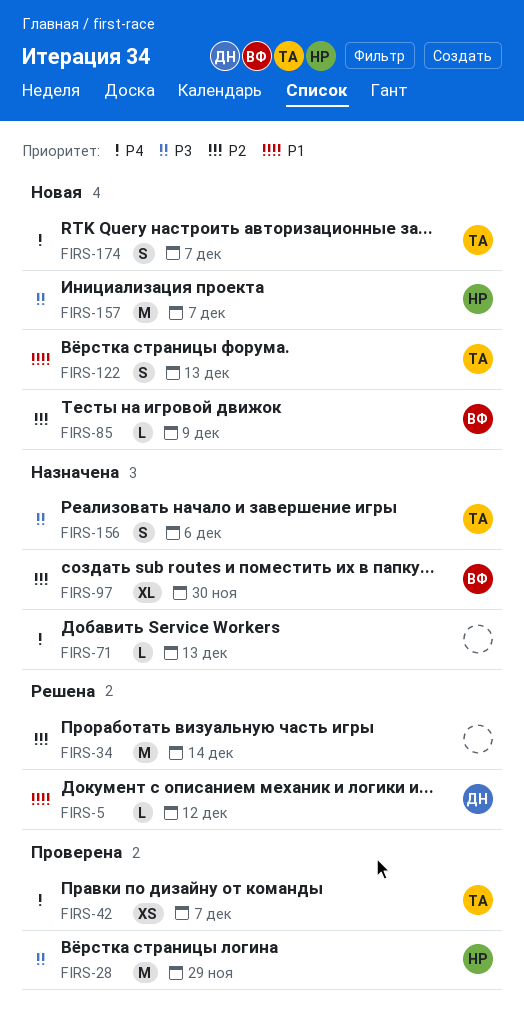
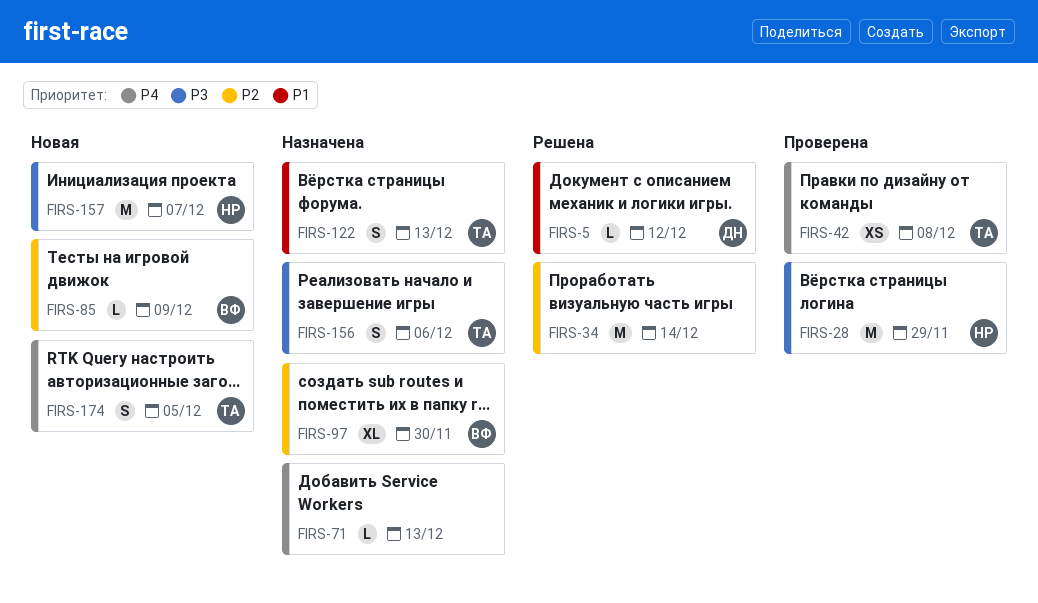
FIRS-42, due: Dec 7 -> Dec 8
FIRS-122, status: Новая -> Назначена
FIRS-174, due: Dec 7 -> Dec 5

